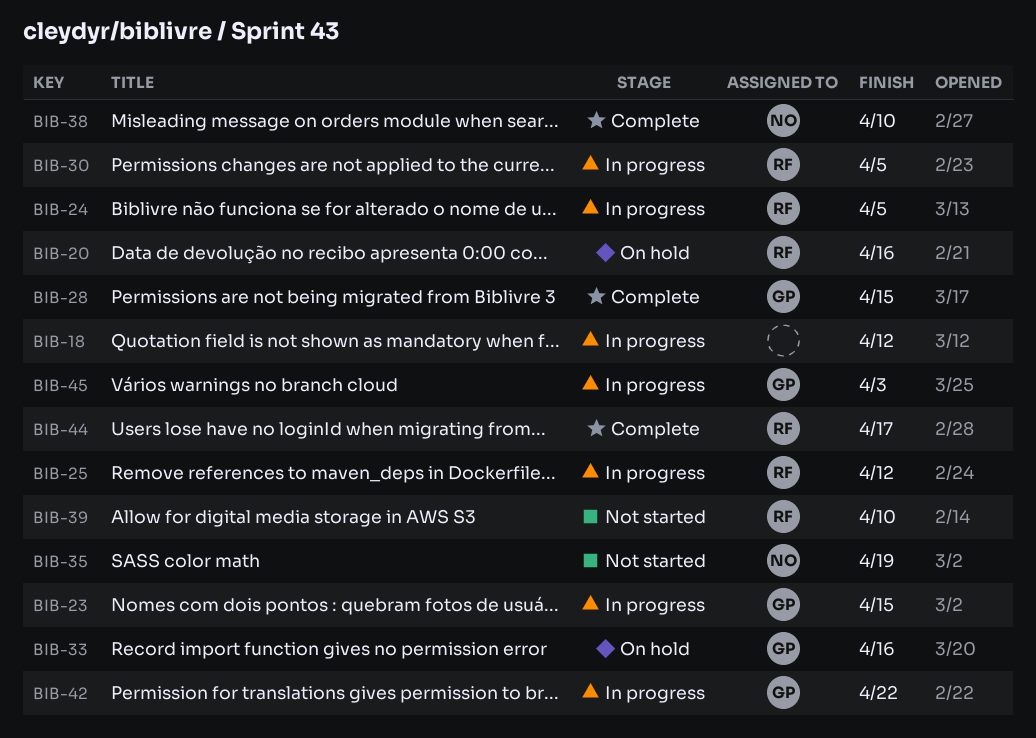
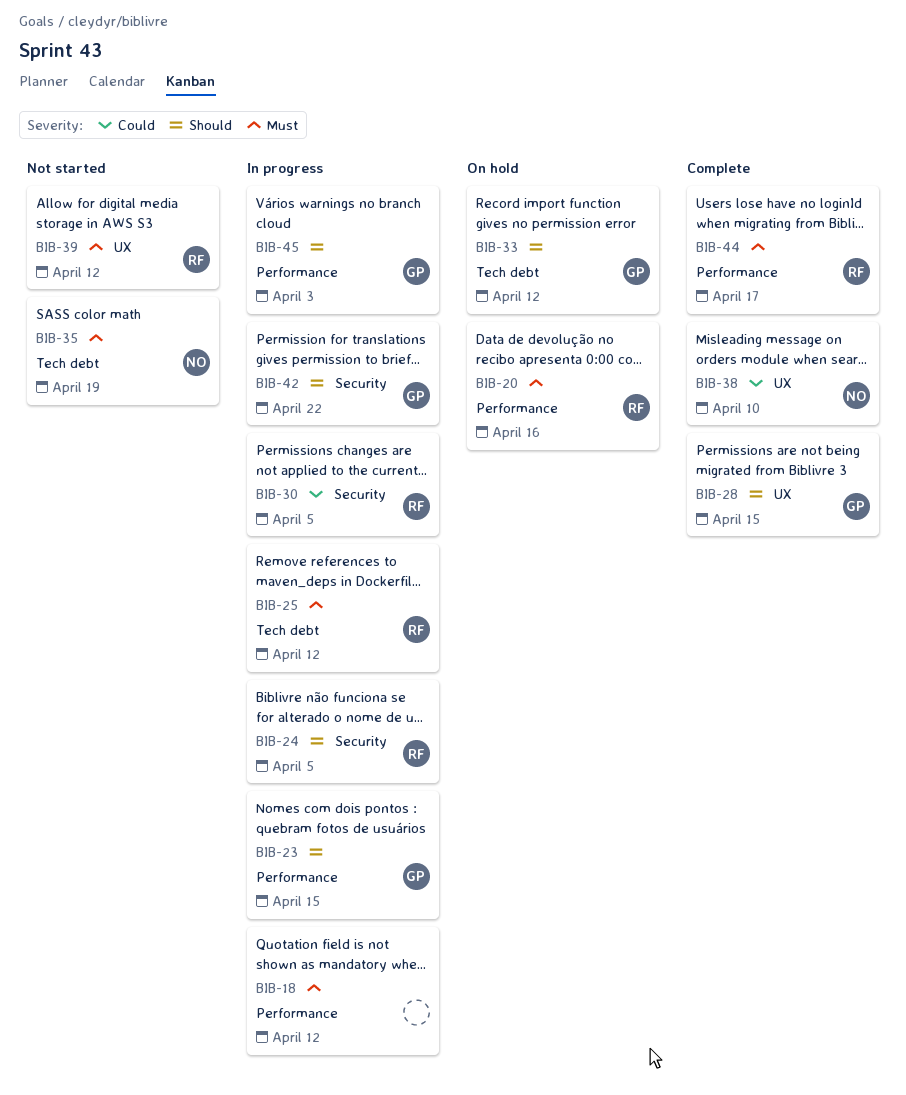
BIB-33, due: Apr 16 -> Apr 12
BIB-39, due: Apr 10 -> Apr 12

